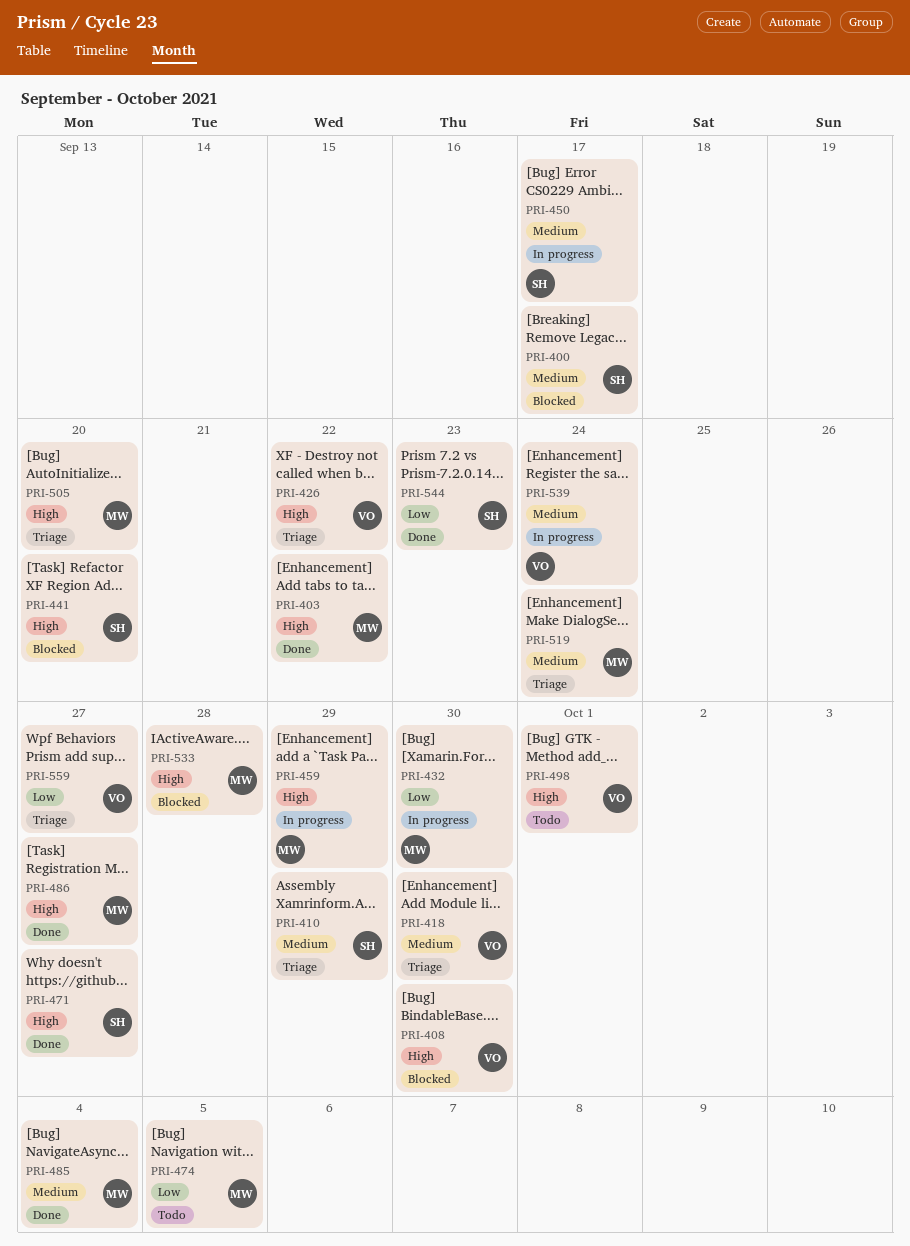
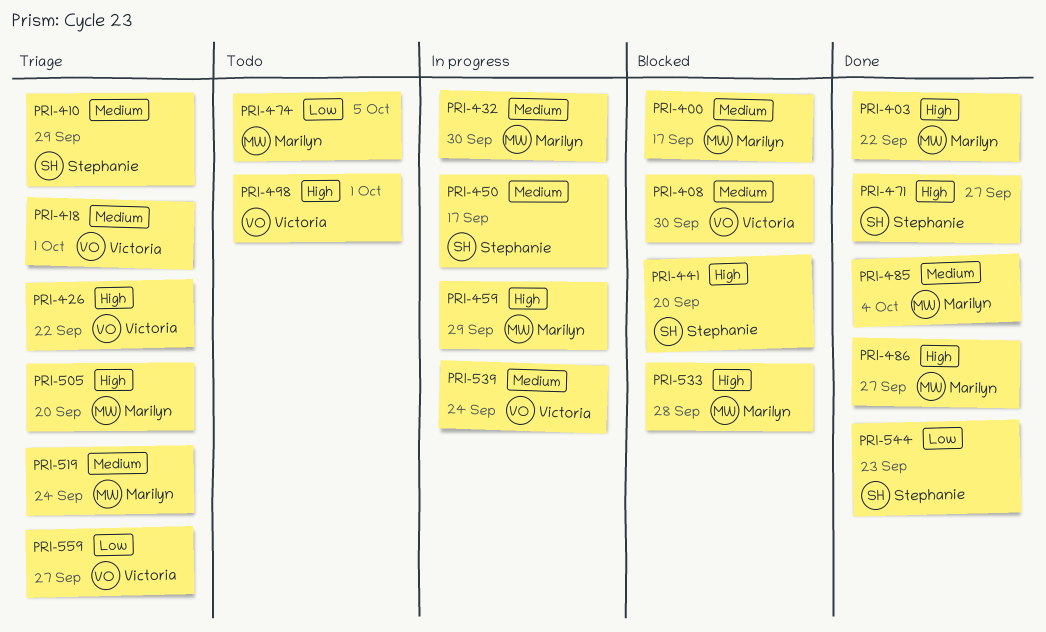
PRI-400, owner: Stephanie -> Marilyn
PRI-408, priority: High -> Medium
PRI-418, due: Sep 30 -> Oct 1
PRI-432, priority: Low -> Medium

